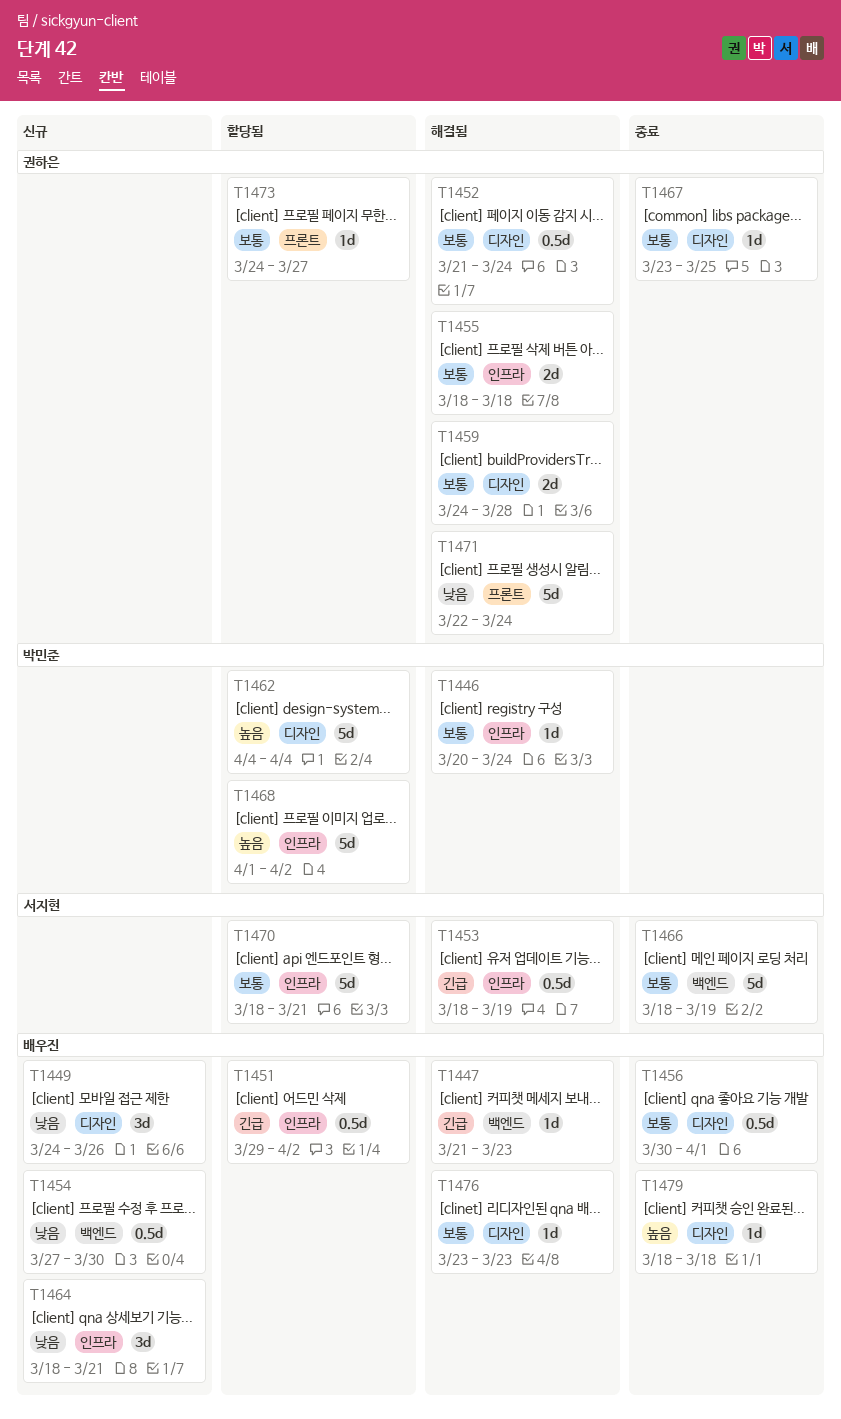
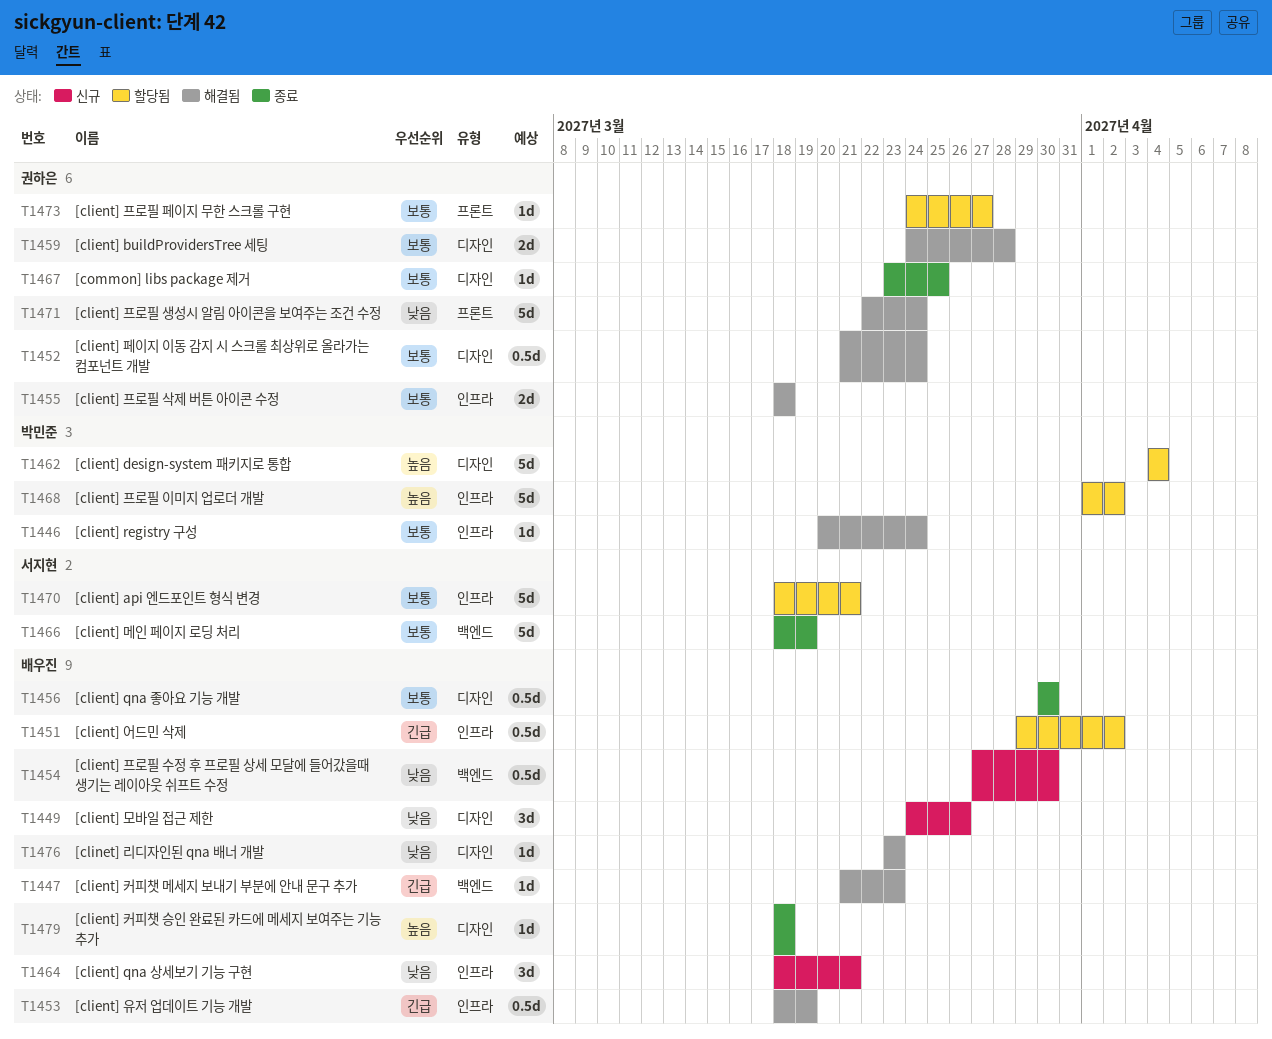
T1453, owner: 서지현 -> 배우진
T1456, due: Apr 1 -> Mar 30
T1476, priority: 보통 -> 낮음

